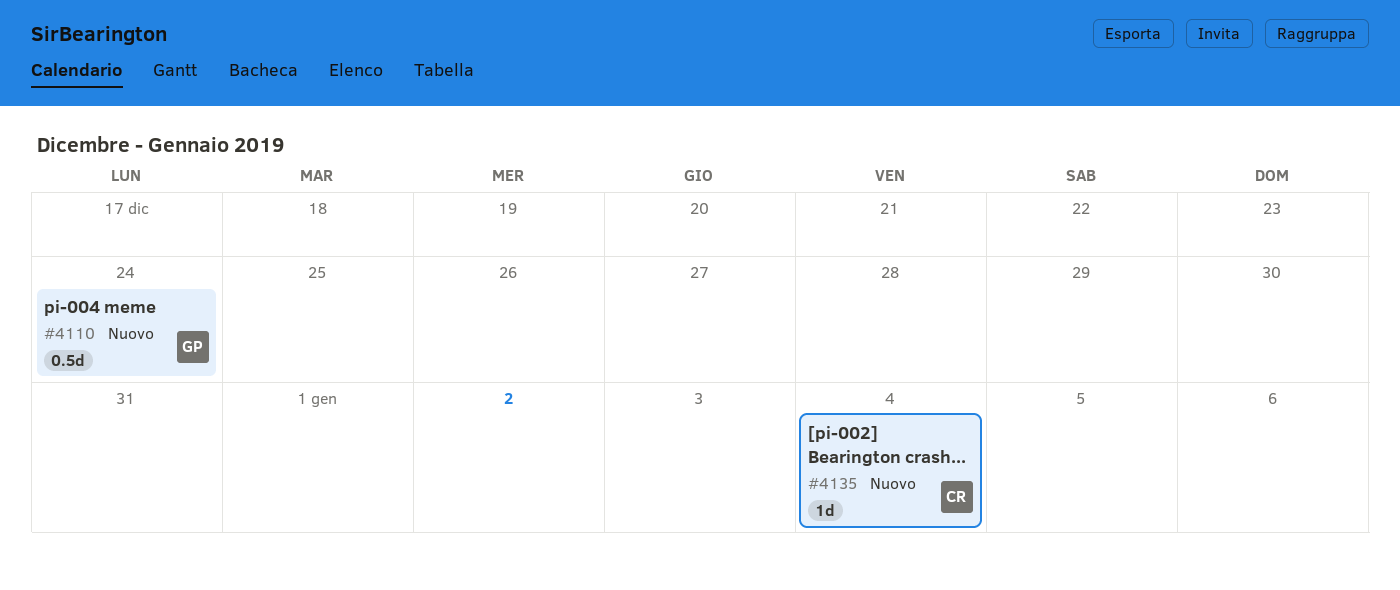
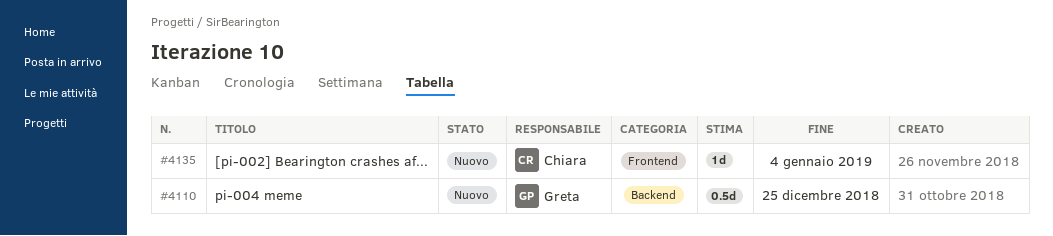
#4110, due: Dec 24 -> Dec 25

